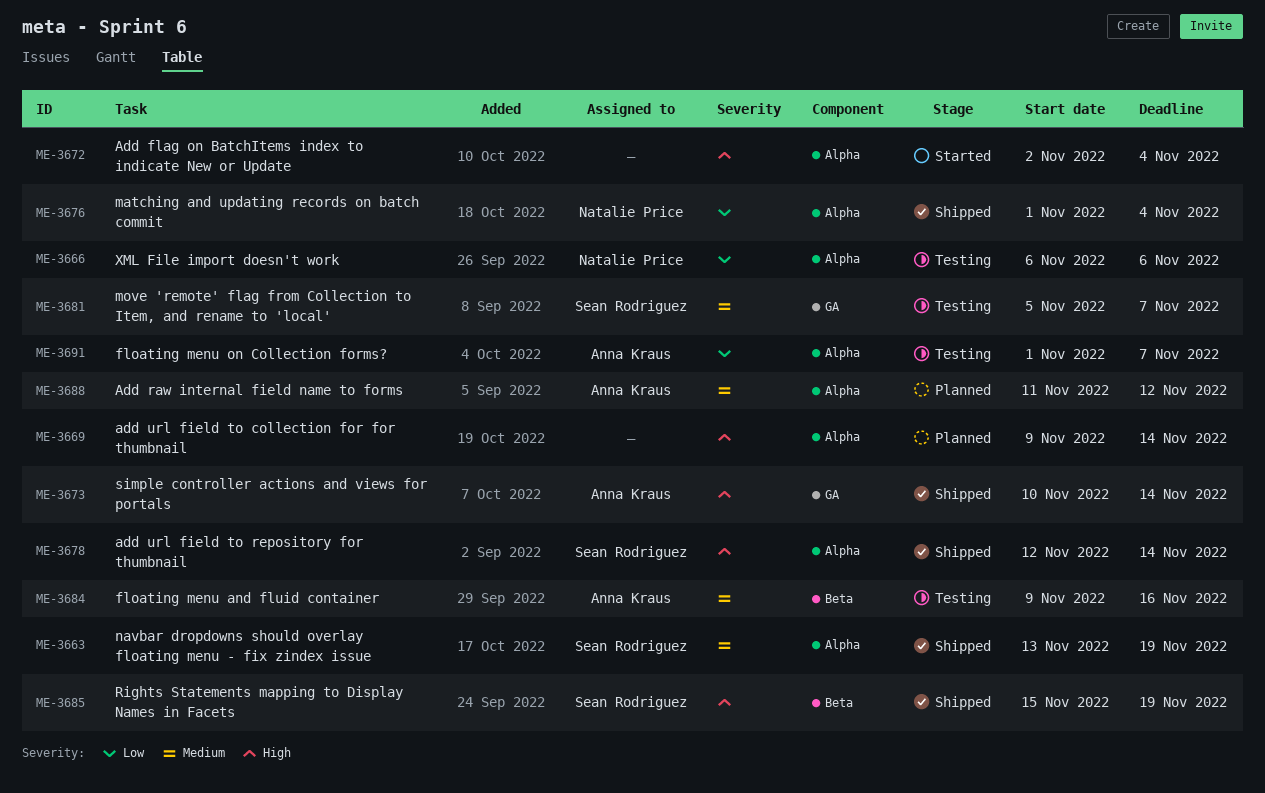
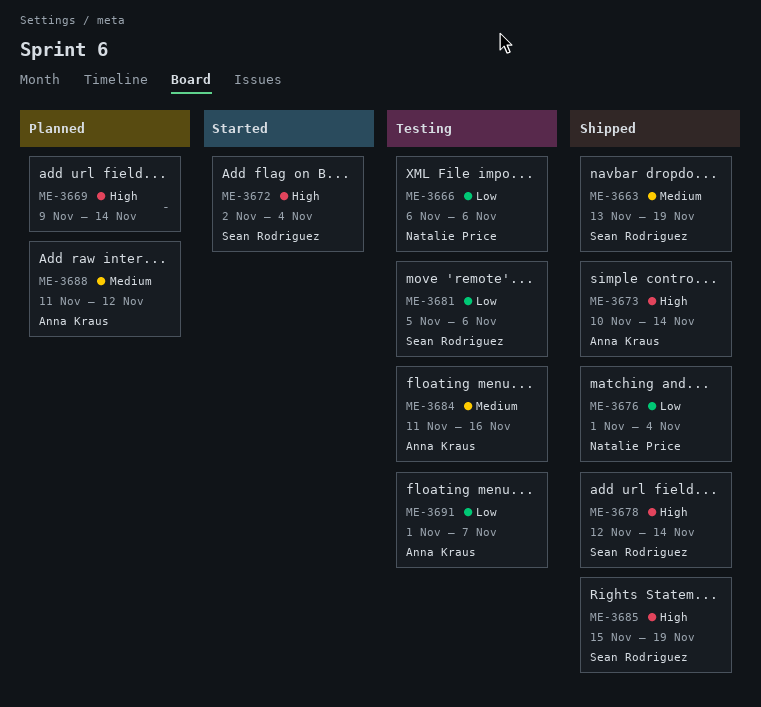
ME-3672, owner: none -> Sean Rodriguez
ME-3681, priority: Medium -> Low
ME-3681, due: Nov 7 -> Nov 6
ME-3684, start: Nov 9 -> Nov 11

